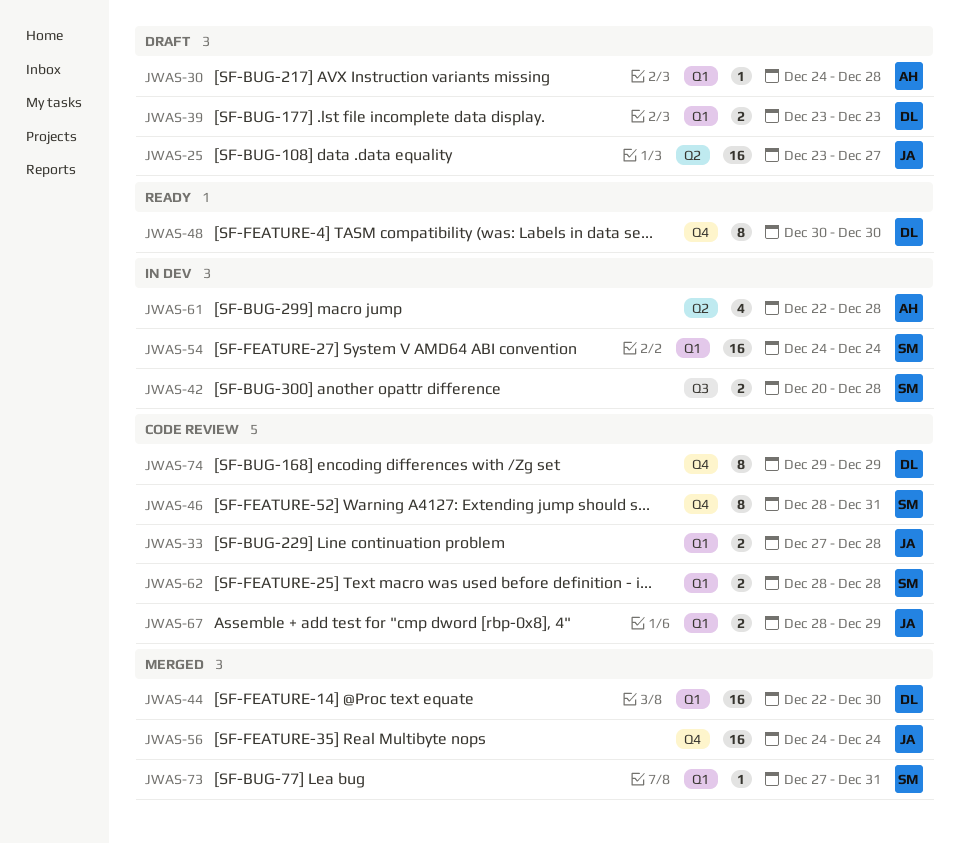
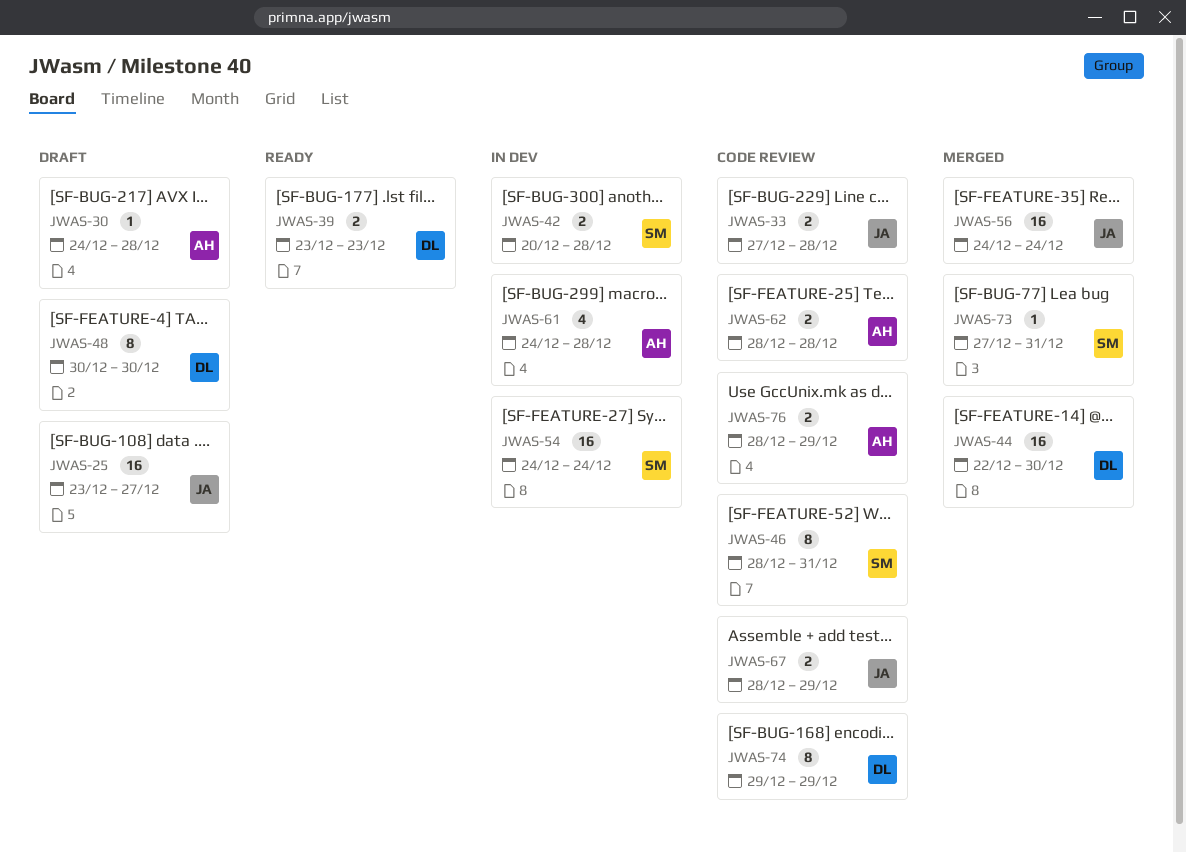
JWAS-39, status: Draft -> Ready
JWAS-48, status: Ready -> Draft
JWAS-61, start: Dec 22 -> Dec 24
JWAS-62, owner: SM -> AH
JWAS-76: none -> present

